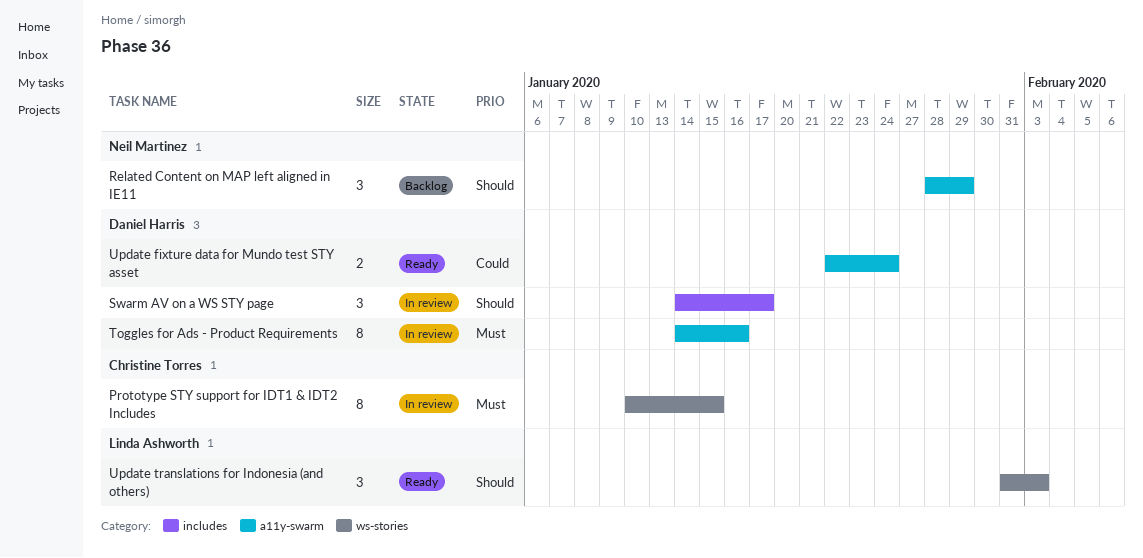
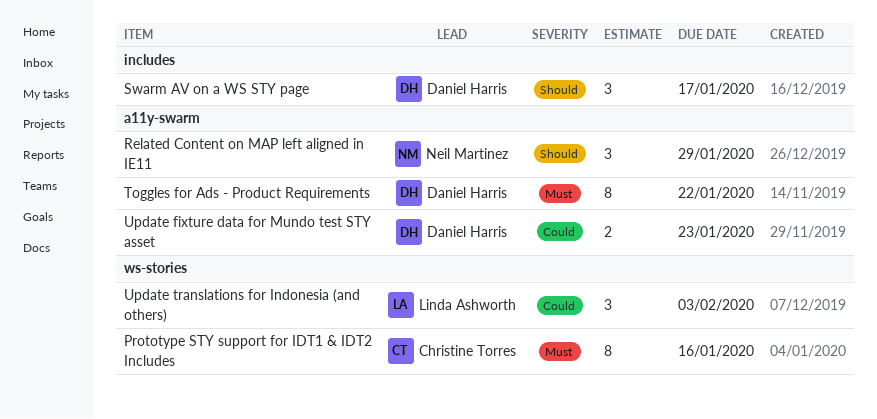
Prototype STY support for IDT1 & IDT2 Includes, due: Jan 15 -> Jan 16
Toggles for Ads - Product Requirements, due: Jan 16 -> Jan 22
Update fixture data for Mundo test STY asset, due: Jan 24 -> Jan 23
Update translations for Indonesia (and others), priority: Should -> Could

